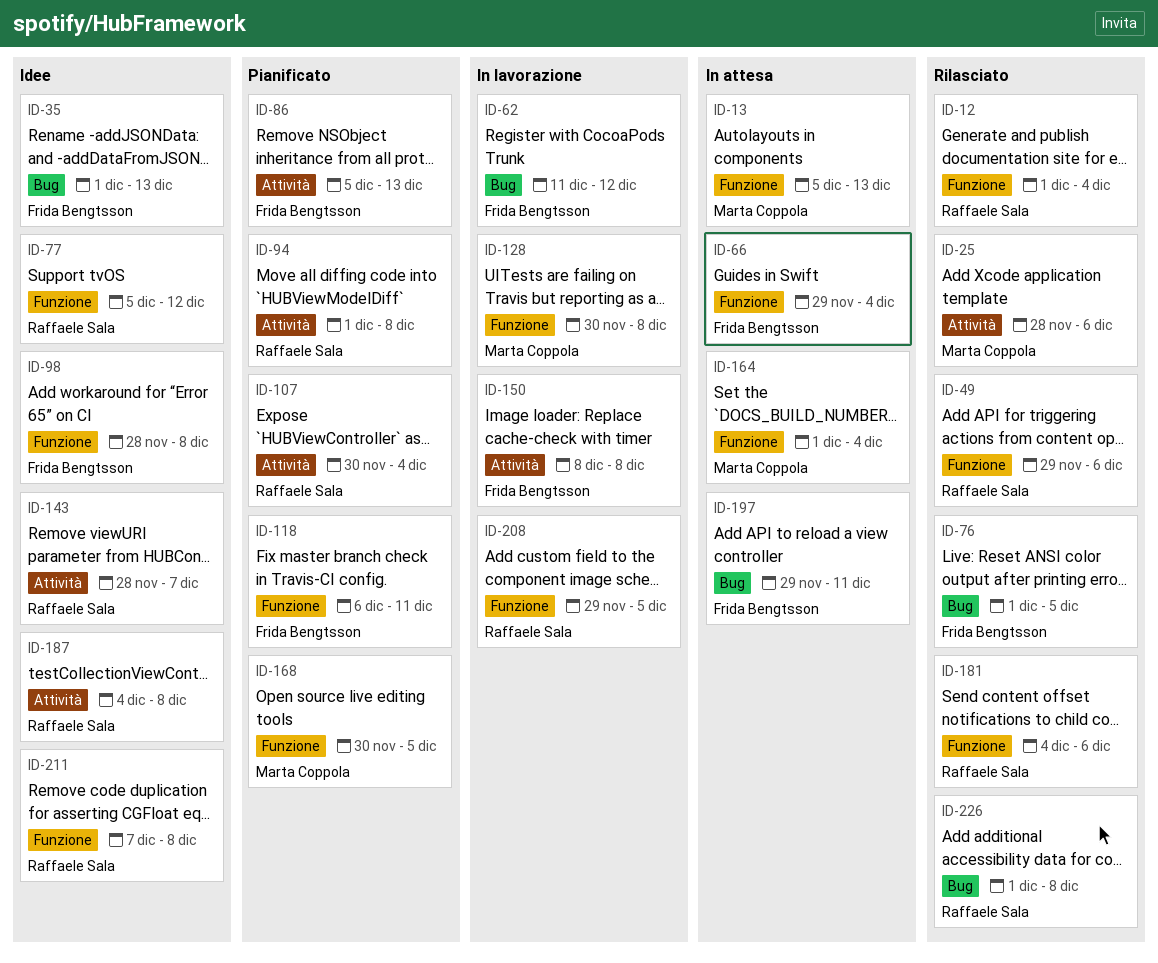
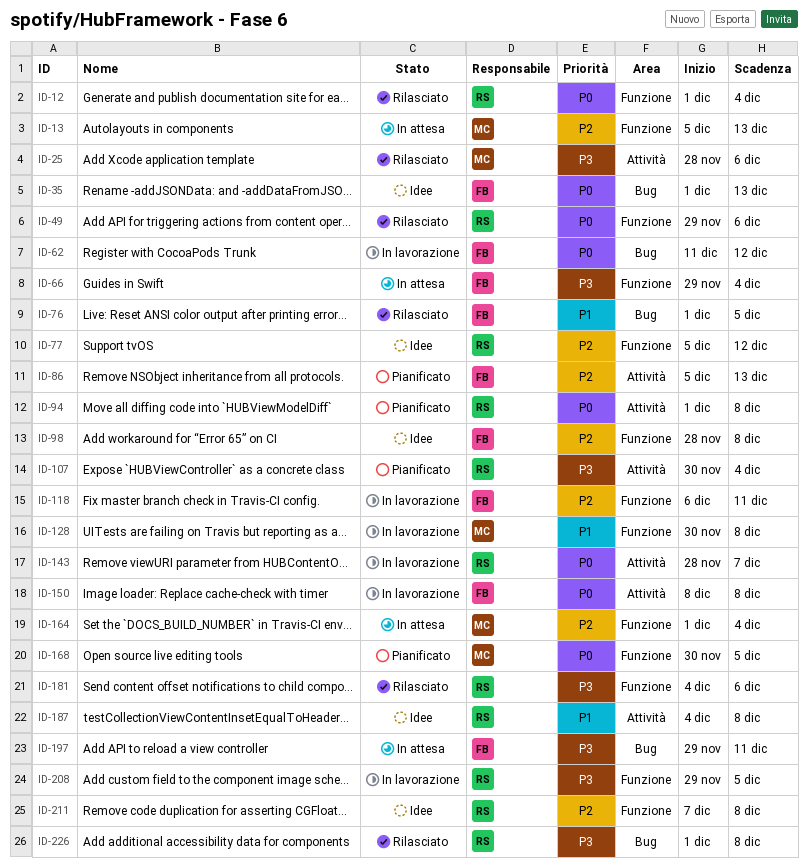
ID-118, status: Pianificato -> In lavorazione
ID-143, status: Idee -> In lavorazione

